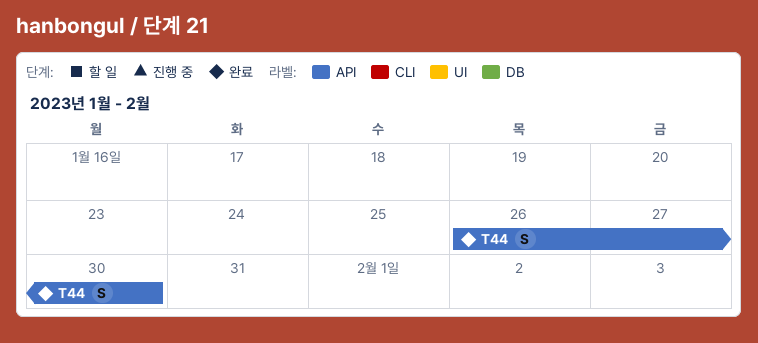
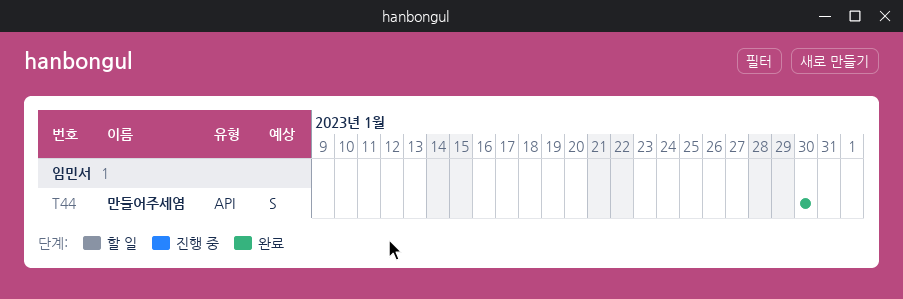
T44, start: Jan 26 -> Jan 30

